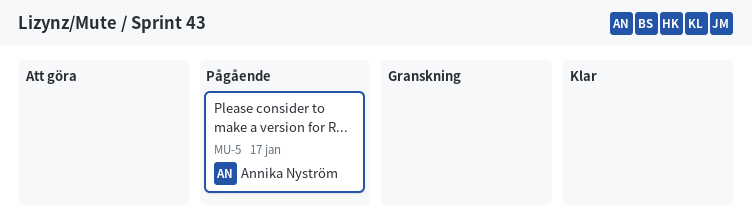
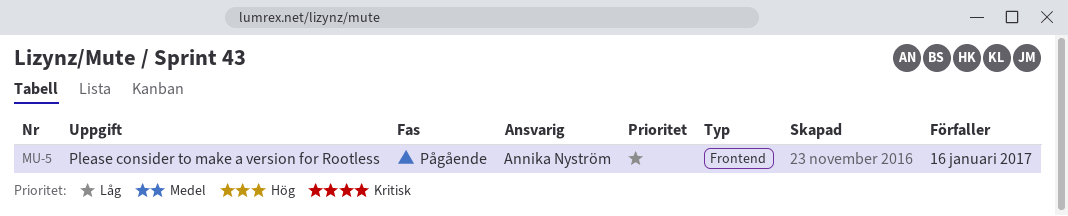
MU-5, due: Jan 17 -> Jan 16

